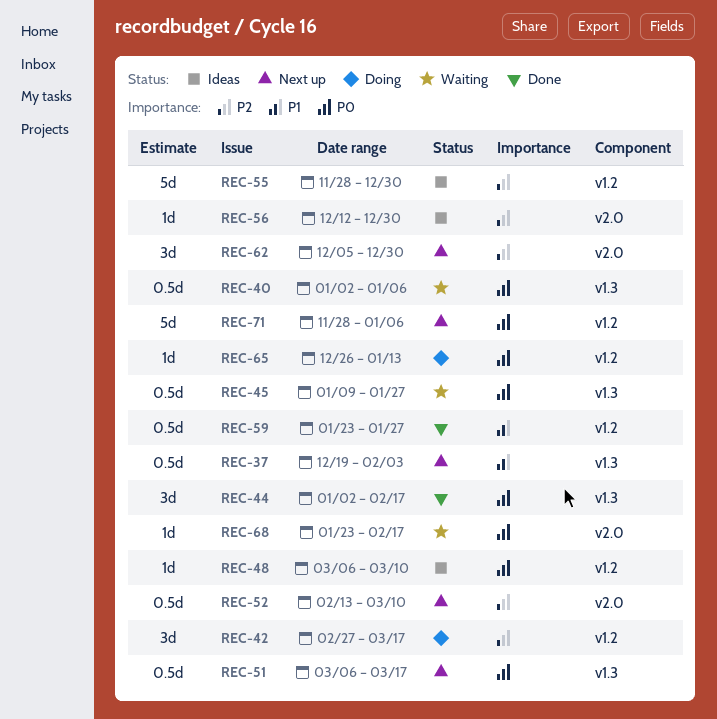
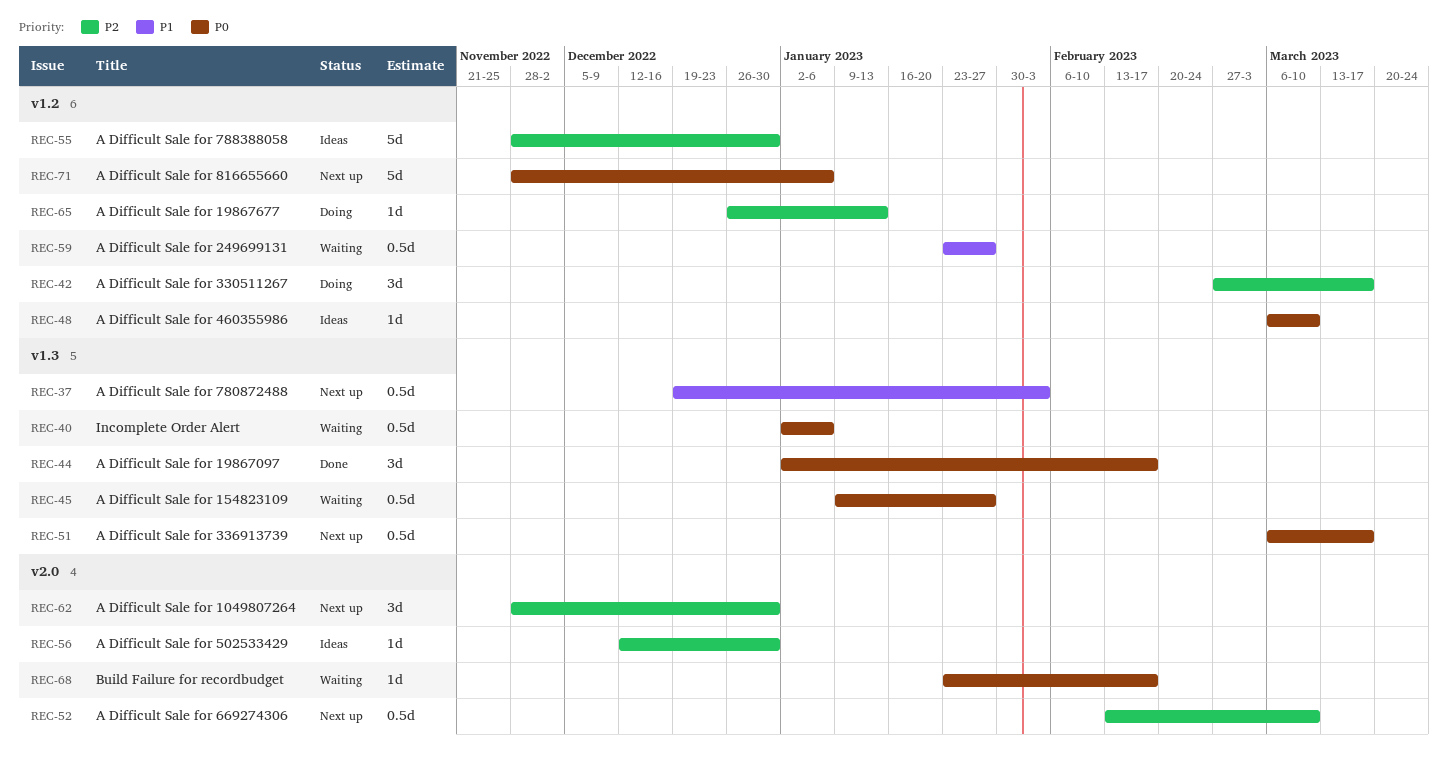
REC-59, status: Done -> Waiting
REC-62, start: Dec 5 -> Nov 28
REC-65, priority: P0 -> P2

